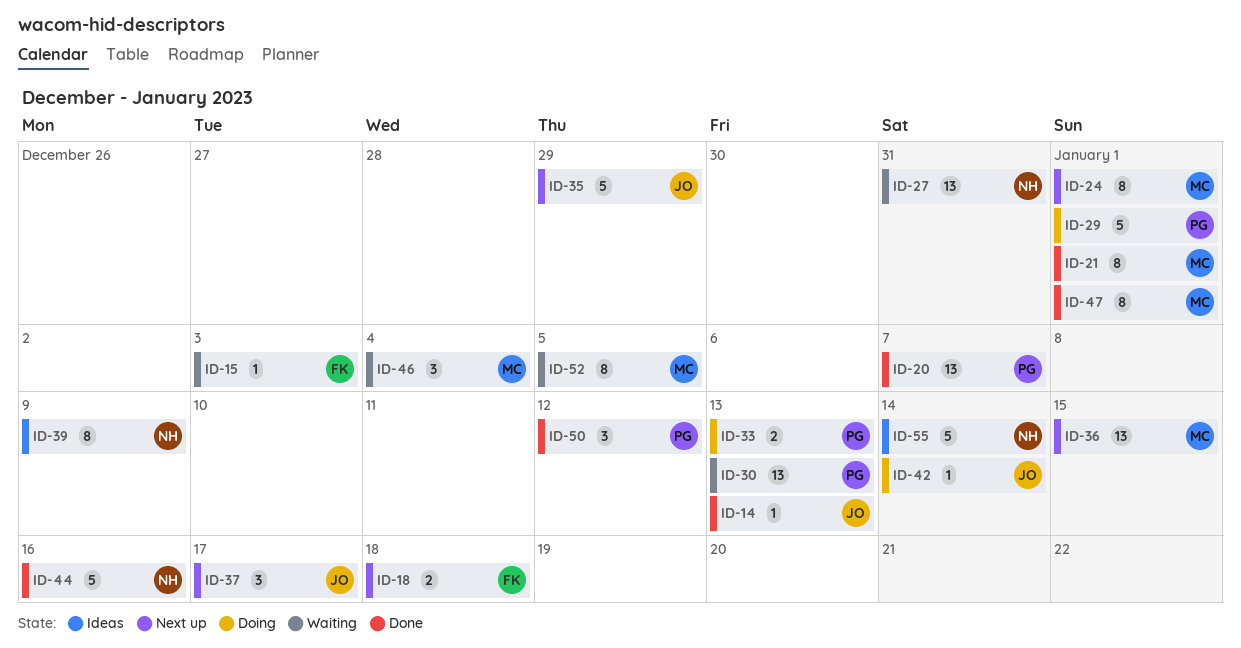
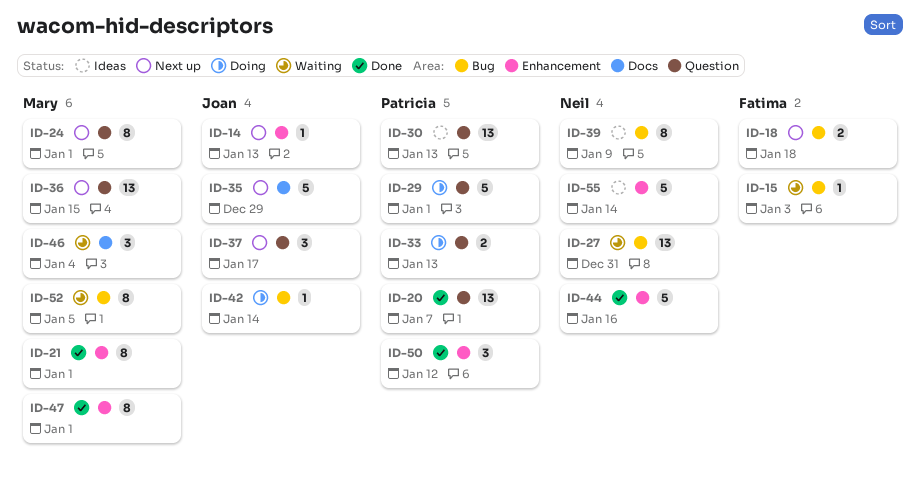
ID-14, status: Done -> Next up
ID-30, status: Waiting -> Ideas

